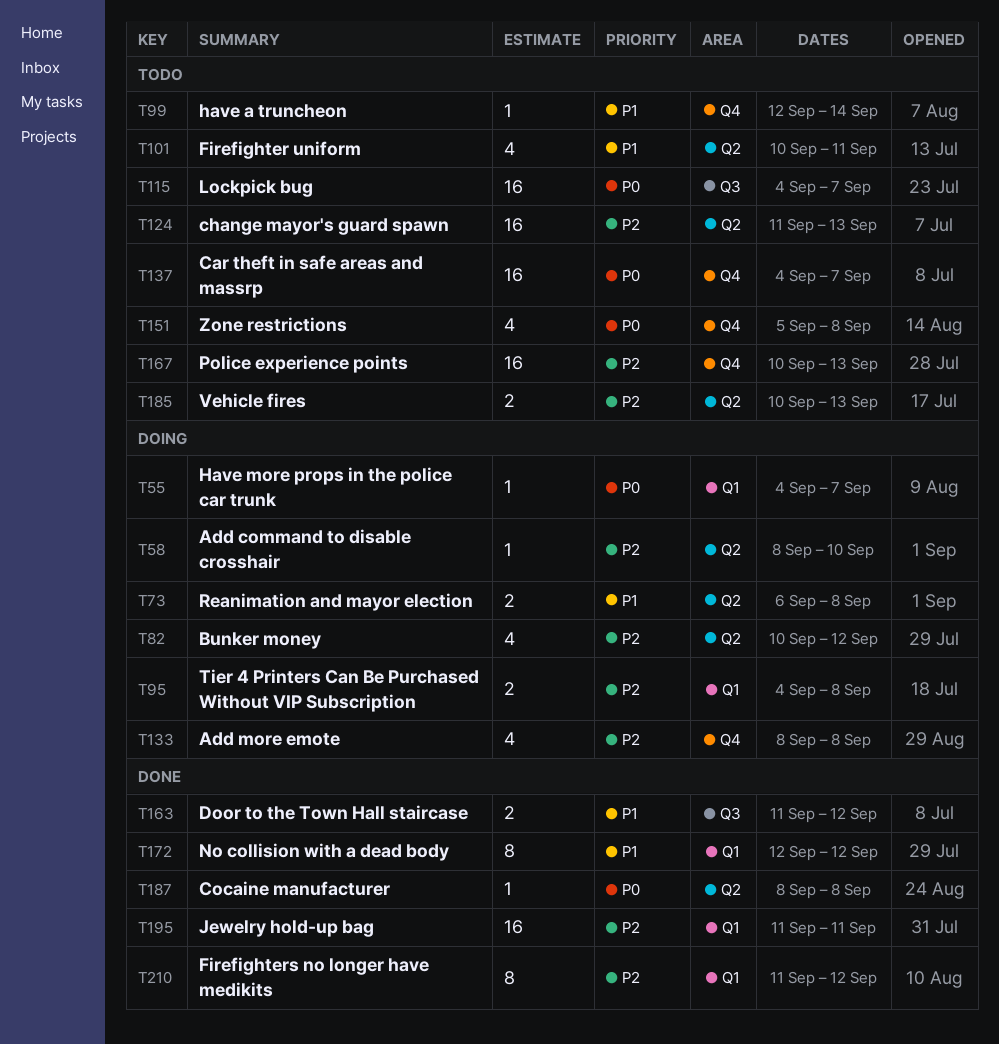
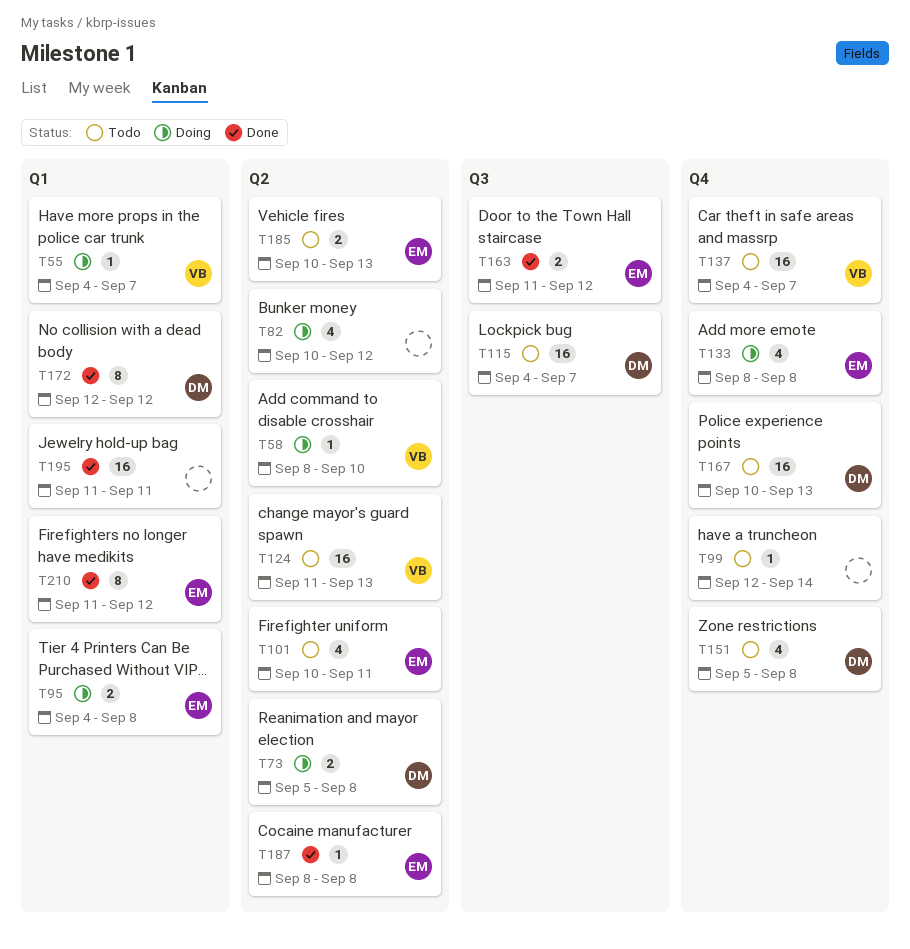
T73, start: Sep 6 -> Sep 5

